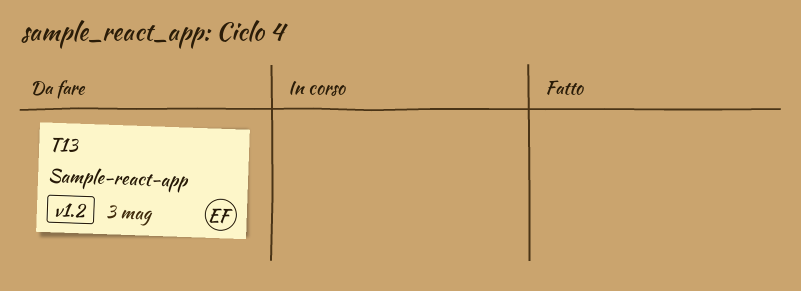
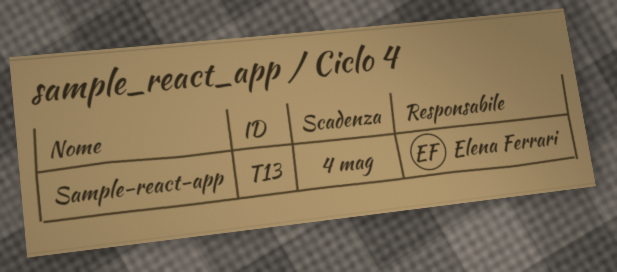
T13, due: May 3 -> May 4

